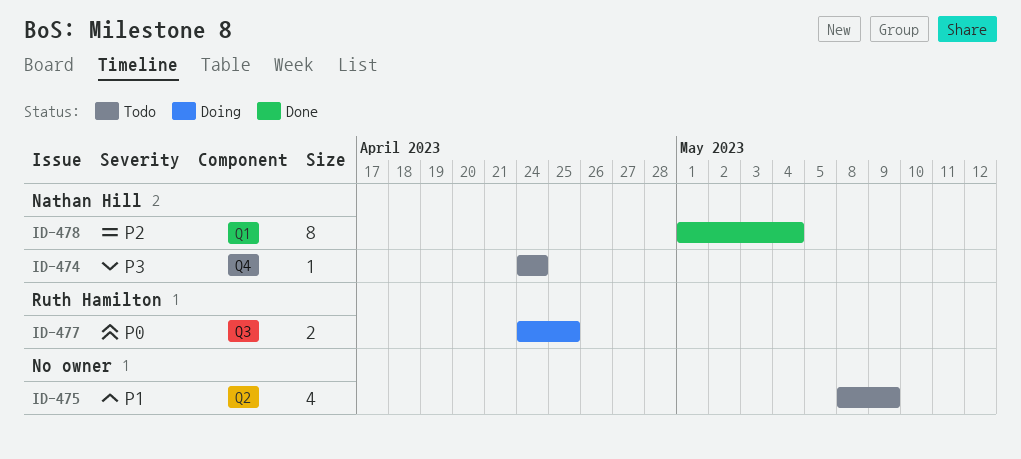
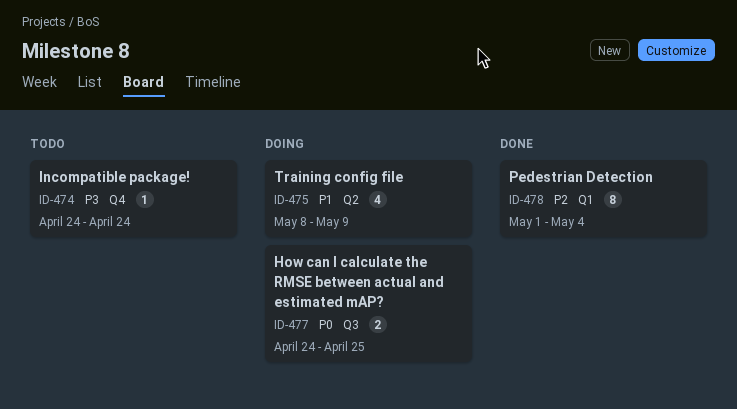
ID-475, status: Todo -> Doing

